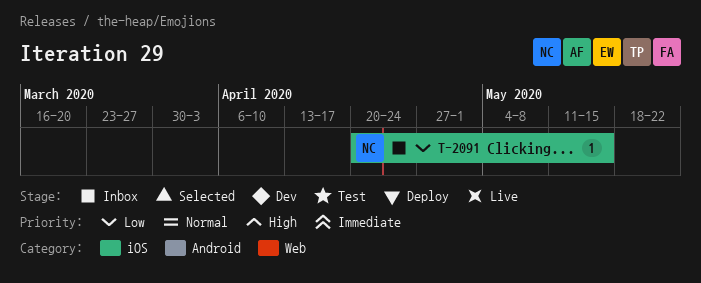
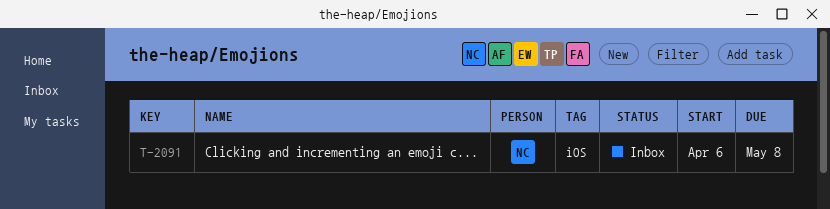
T-2091, start: Apr 20 -> Apr 6
T-2091, due: May 15 -> May 8

